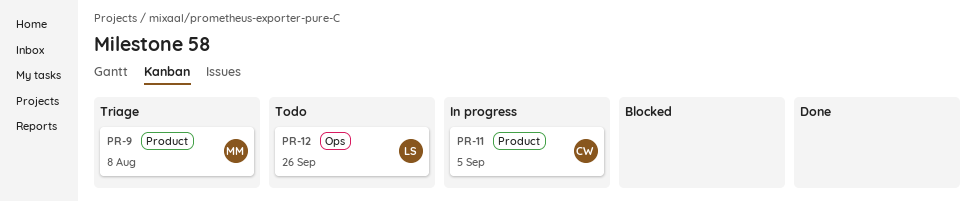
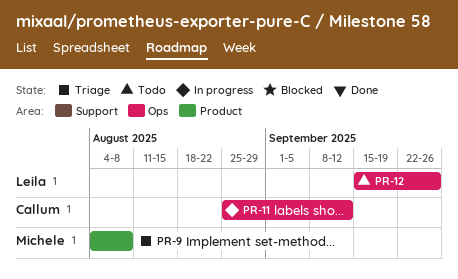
PR-11, label: Product -> Ops
PR-11, due: Sep 5 -> Sep 12

